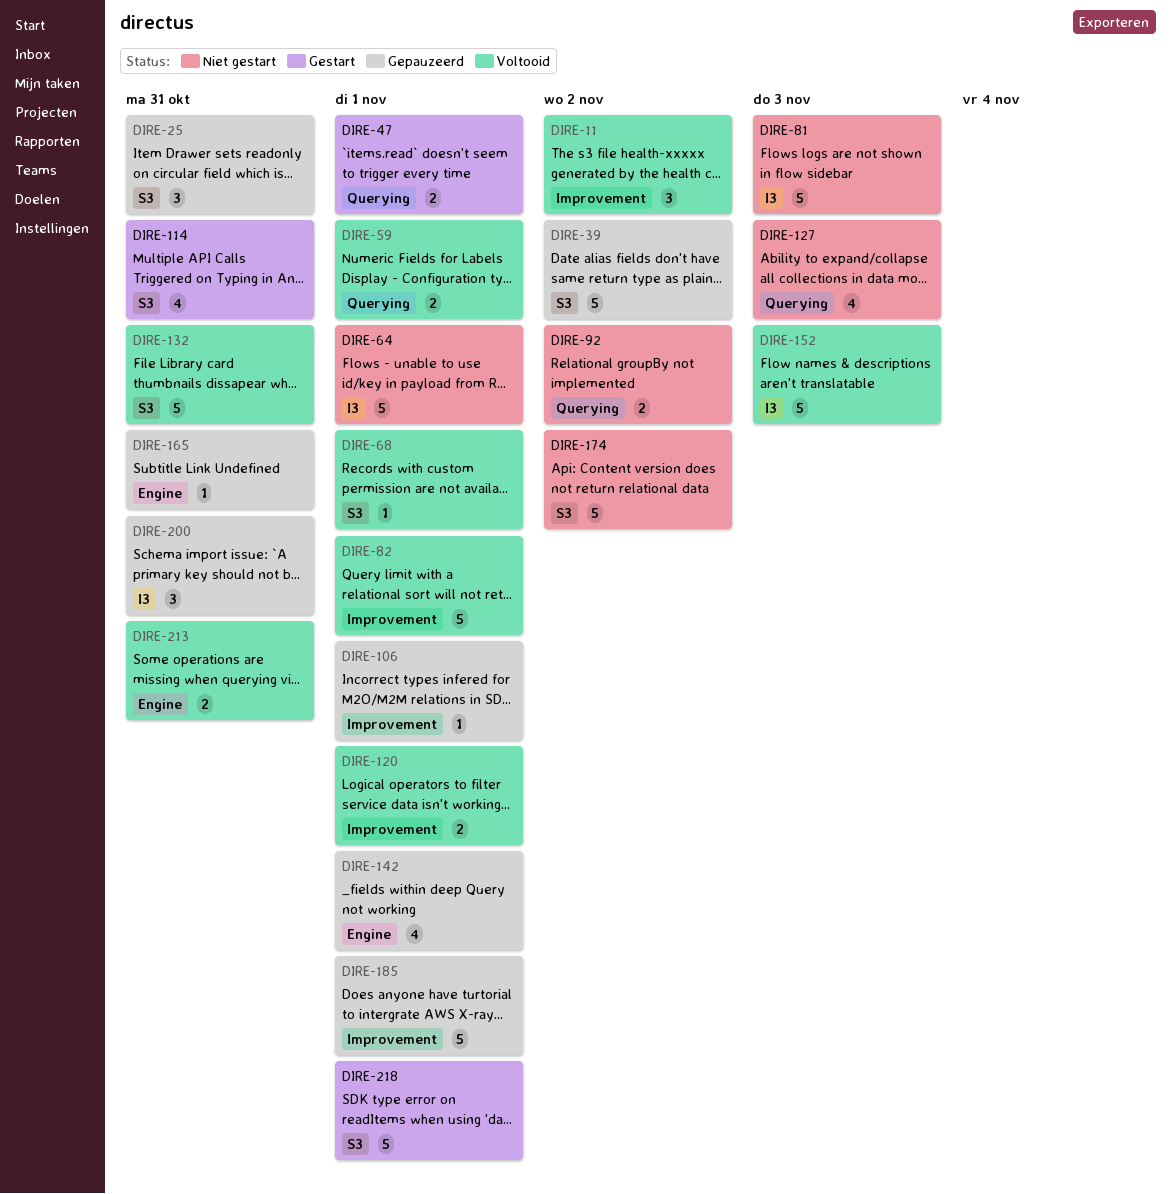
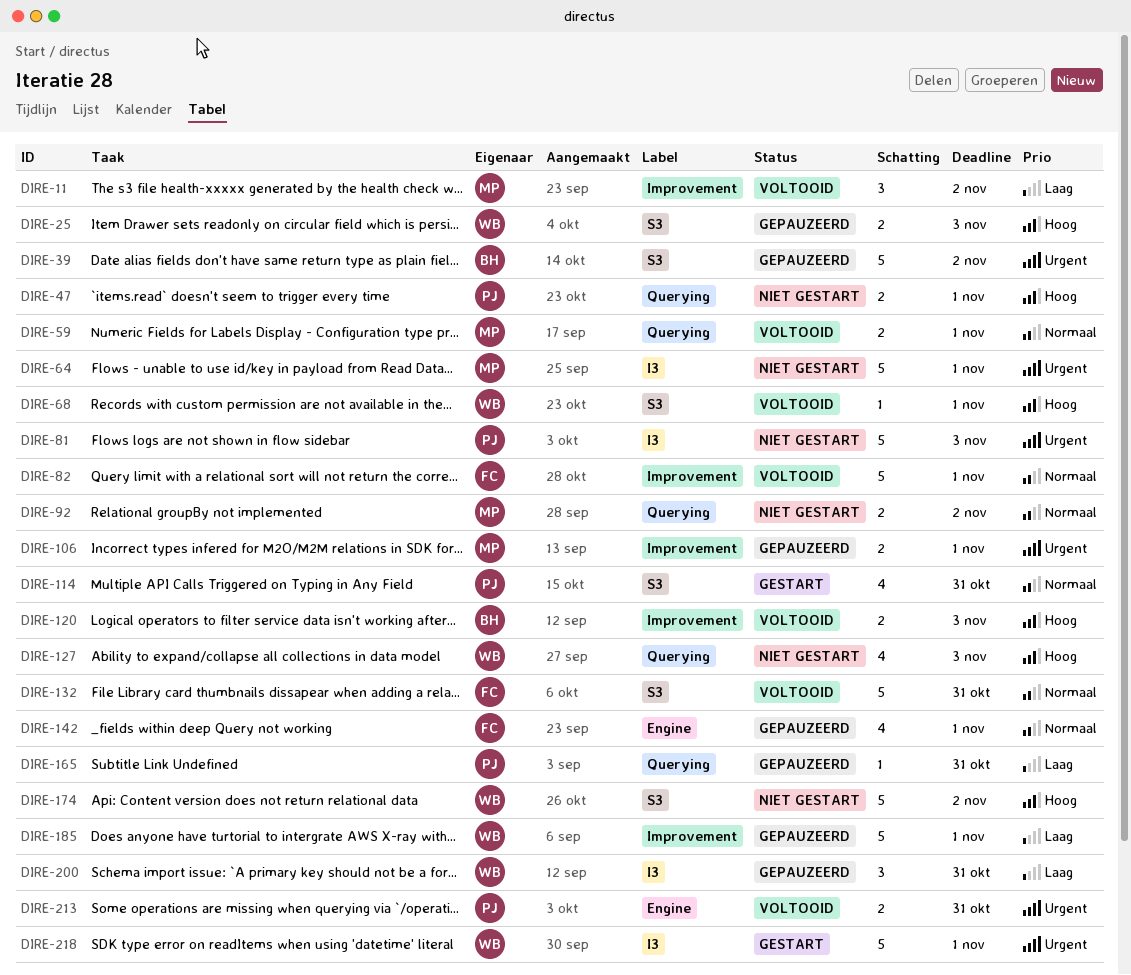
DIRE-25, estimate: 3 -> 2
DIRE-25, due: Oct 31 -> Nov 3
DIRE-47, status: Gestart -> Niet gestart
DIRE-106, estimate: 1 -> 2
DIRE-120, due: Nov 1 -> Nov 3
DIRE-152: present -> none
DIRE-165, label: Engine -> Querying
DIRE-218, label: S3 -> I3

